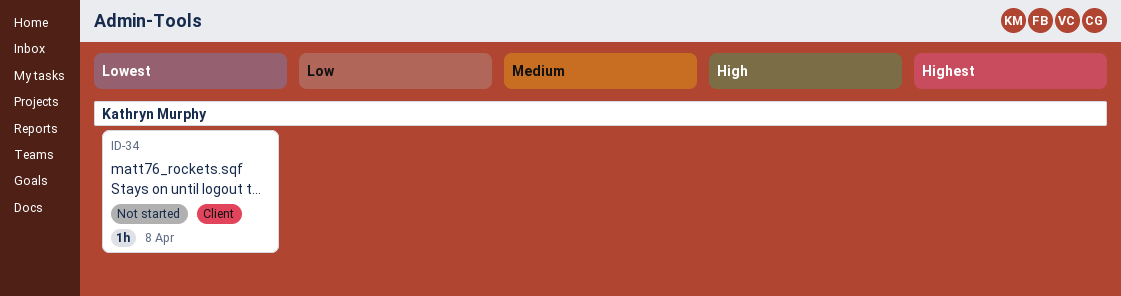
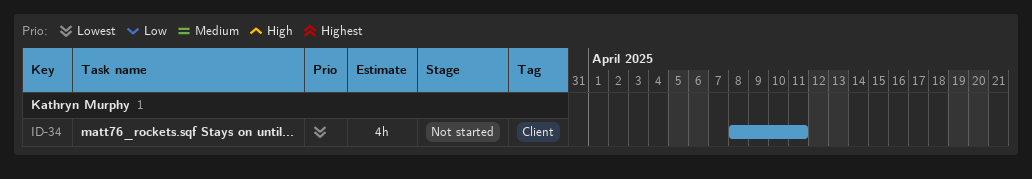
ID-34, estimate: 1h -> 4h
ID-34, due: Apr 8 -> Apr 11

